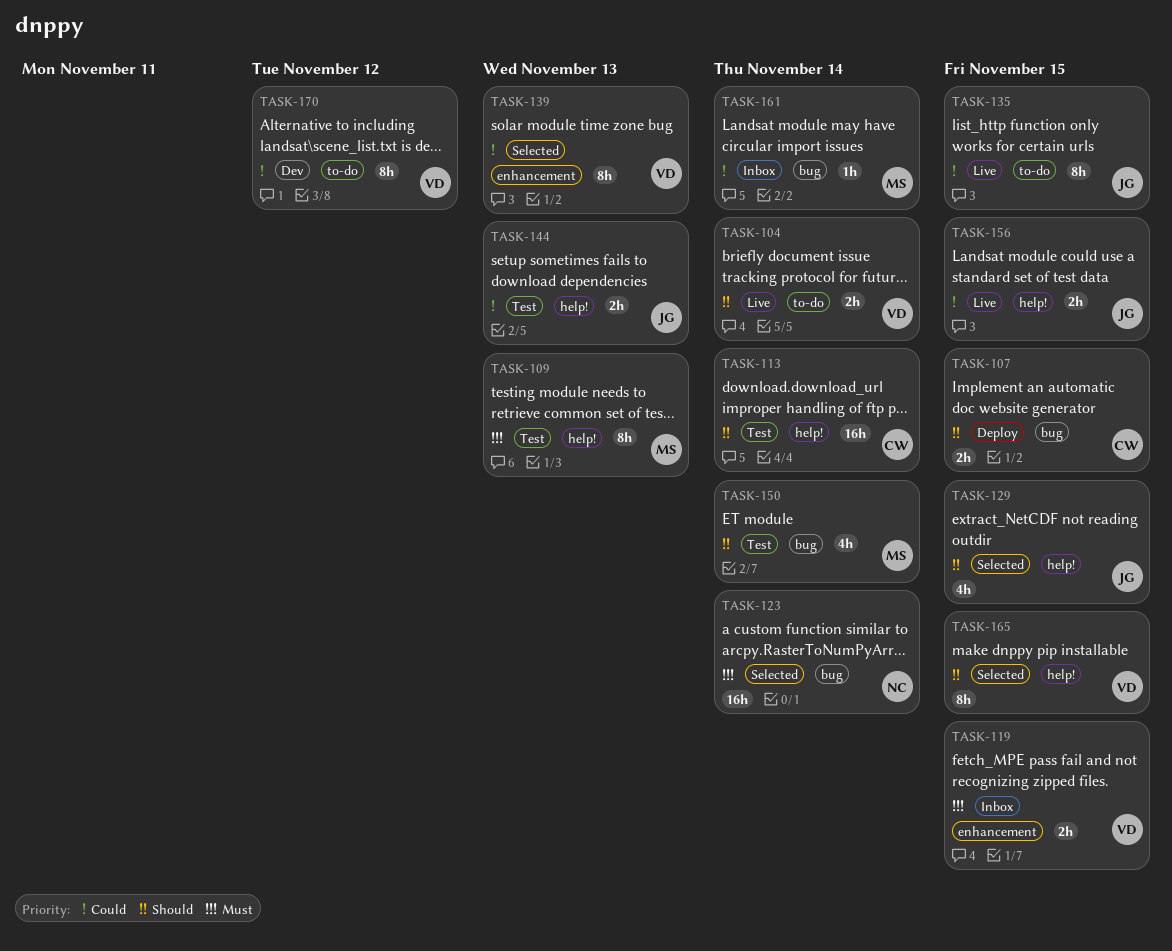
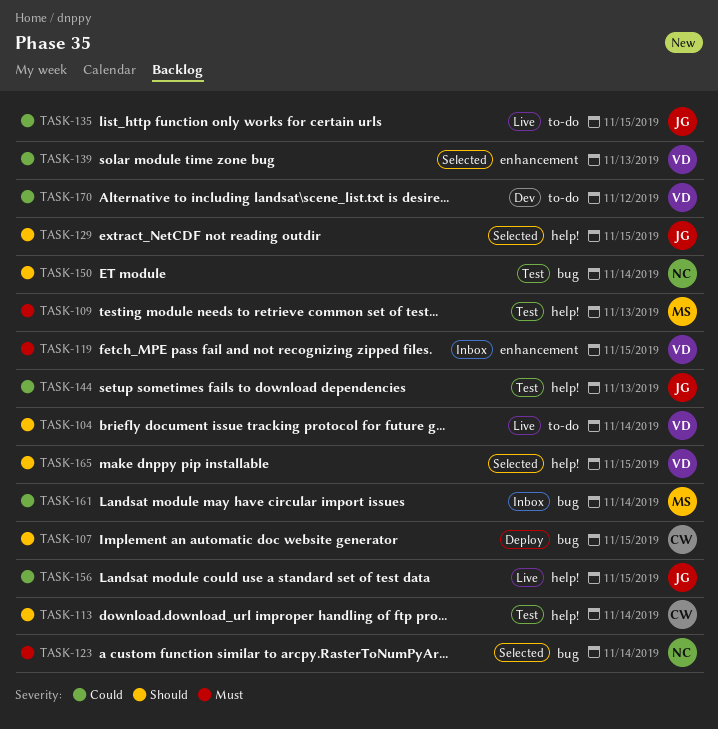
TASK-150, owner: MS -> NC

